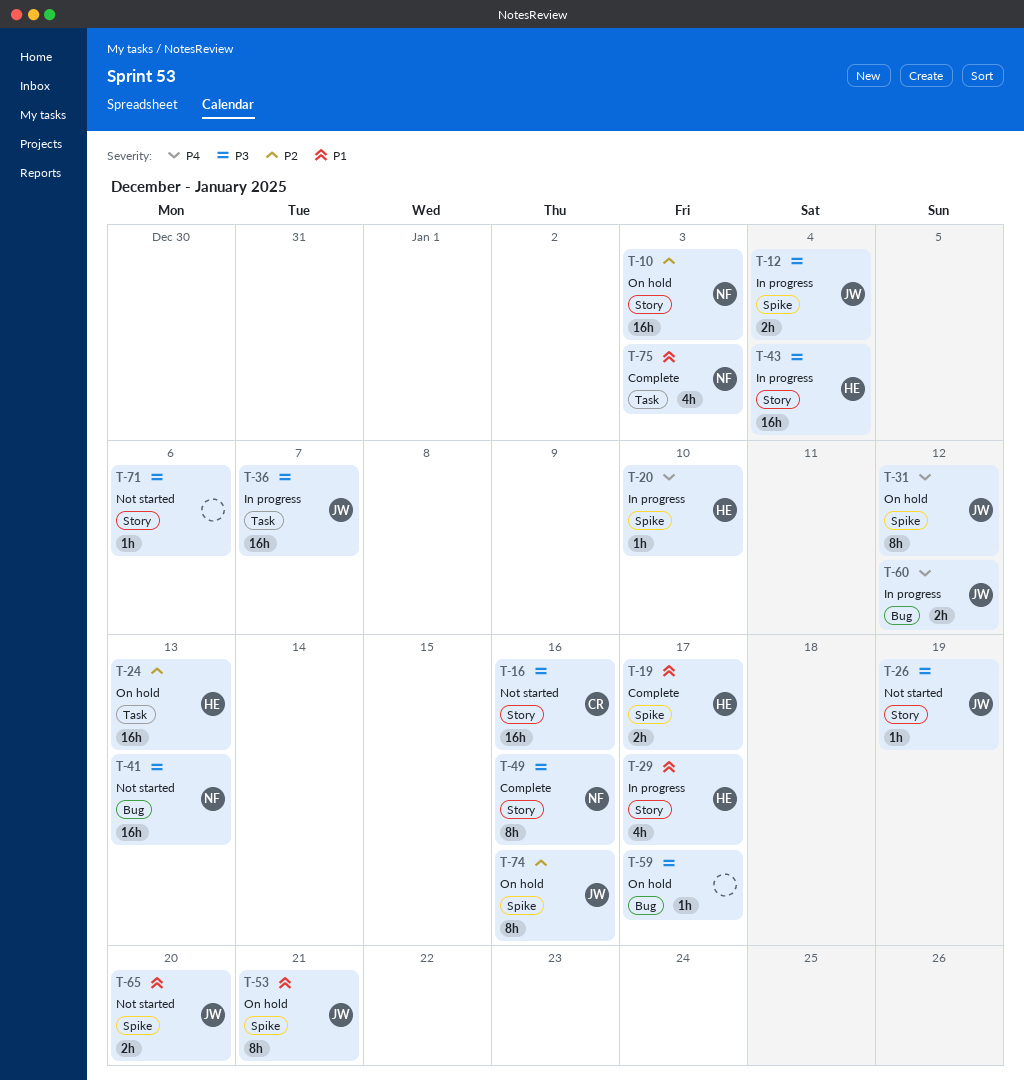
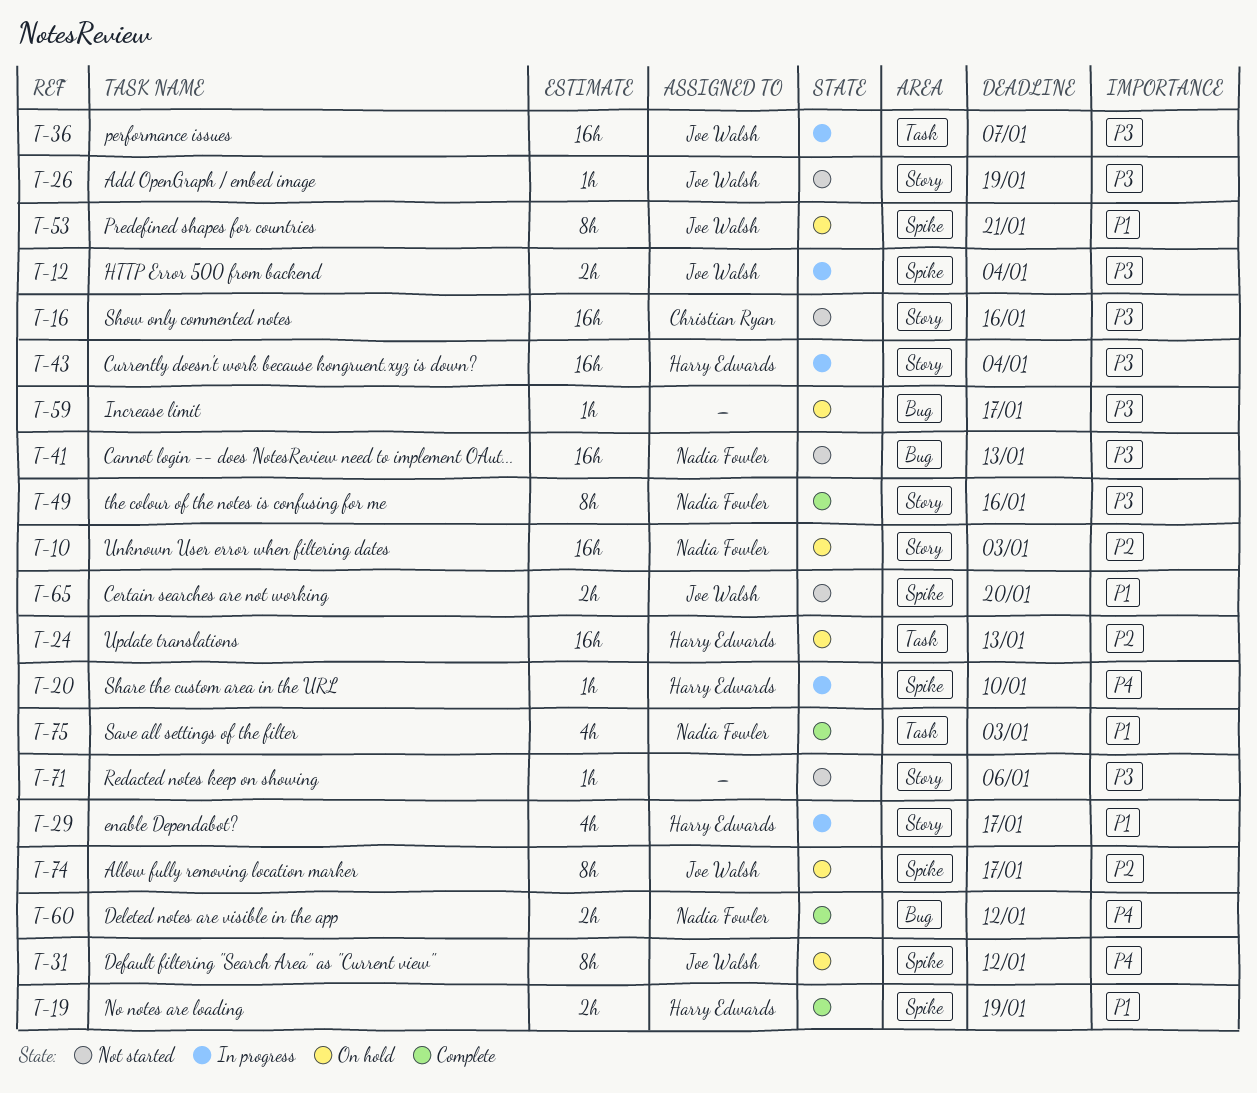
T-19, due: Jan 17 -> Jan 19
T-60, status: In progress -> Complete
T-60, owner: Joe Walsh -> Nadia Fowler
T-74, due: Jan 16 -> Jan 17

